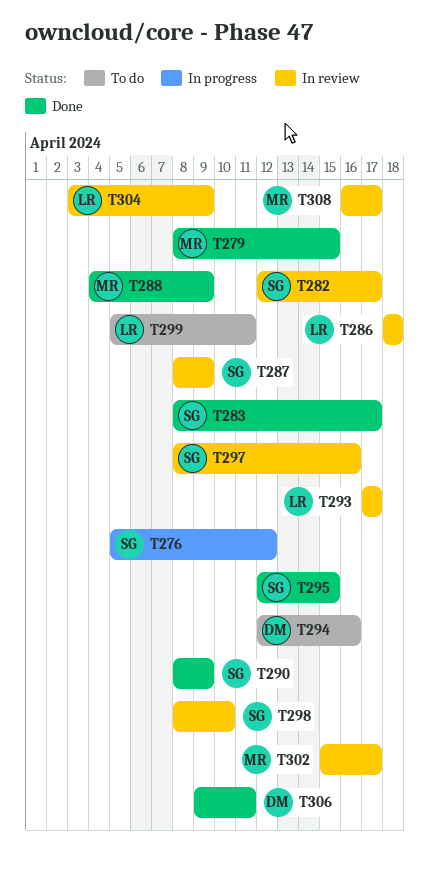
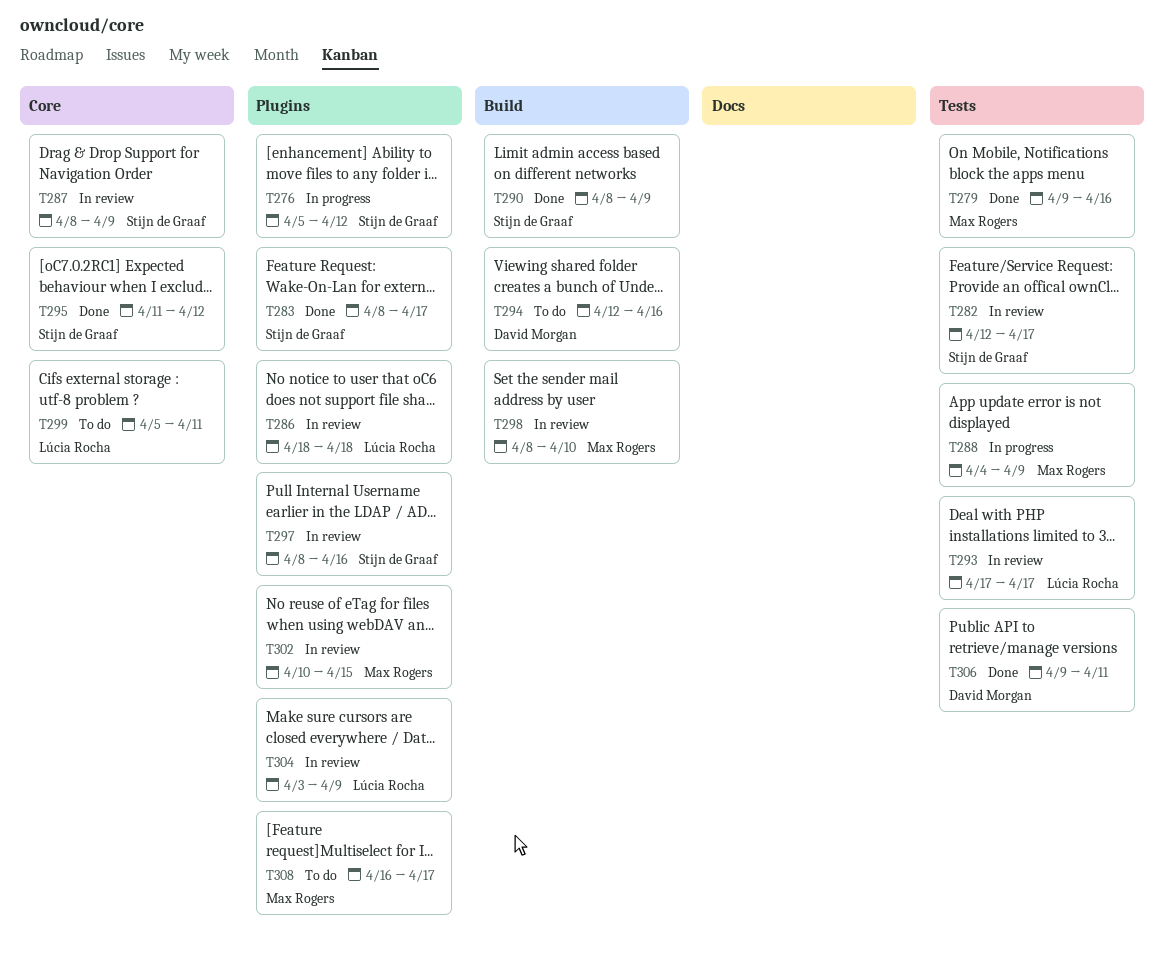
T279, start: Apr 8 -> Apr 9
T279, due: Apr 15 -> Apr 16
T288, status: Done -> In progress
T295, start: Apr 12 -> Apr 11
T295, due: Apr 15 -> Apr 12
T298, owner: Stijn de Graaf -> Max Rogers
T302, start: Apr 15 -> Apr 10
T302, due: Apr 17 -> Apr 15
T308, status: In review -> To do

